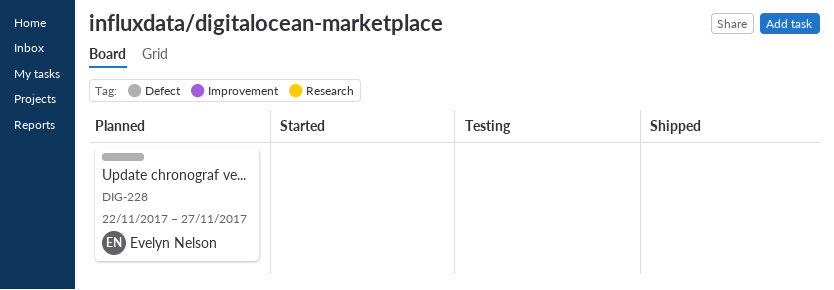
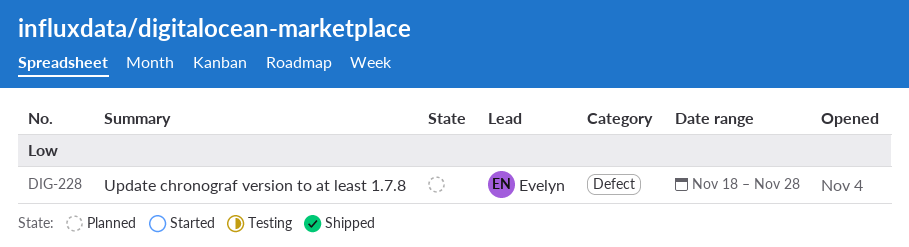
DIG-228, start: Nov 22 -> Nov 18
DIG-228, due: Nov 27 -> Nov 28

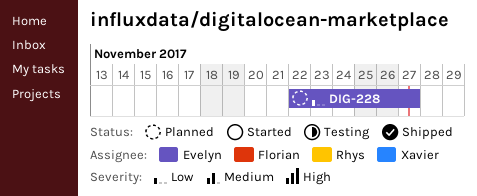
DIG-228, start: Nov 18 -> Nov 22
DIG-228, due: Nov 28 -> Nov 27

